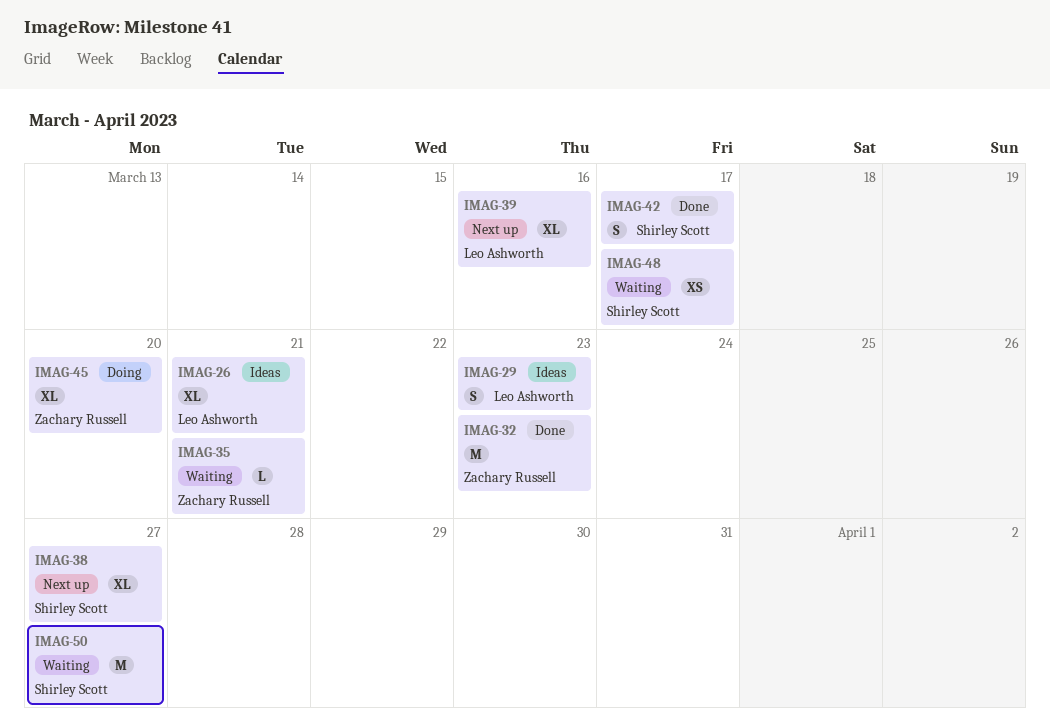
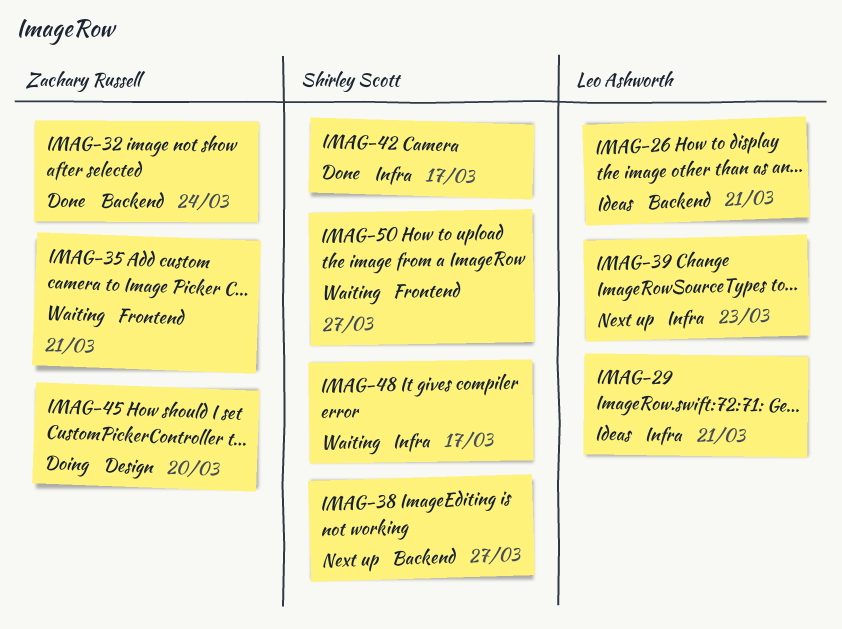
IMAG-29, due: Mar 23 -> Mar 21
IMAG-32, due: Mar 23 -> Mar 24
IMAG-39, due: Mar 16 -> Mar 23

